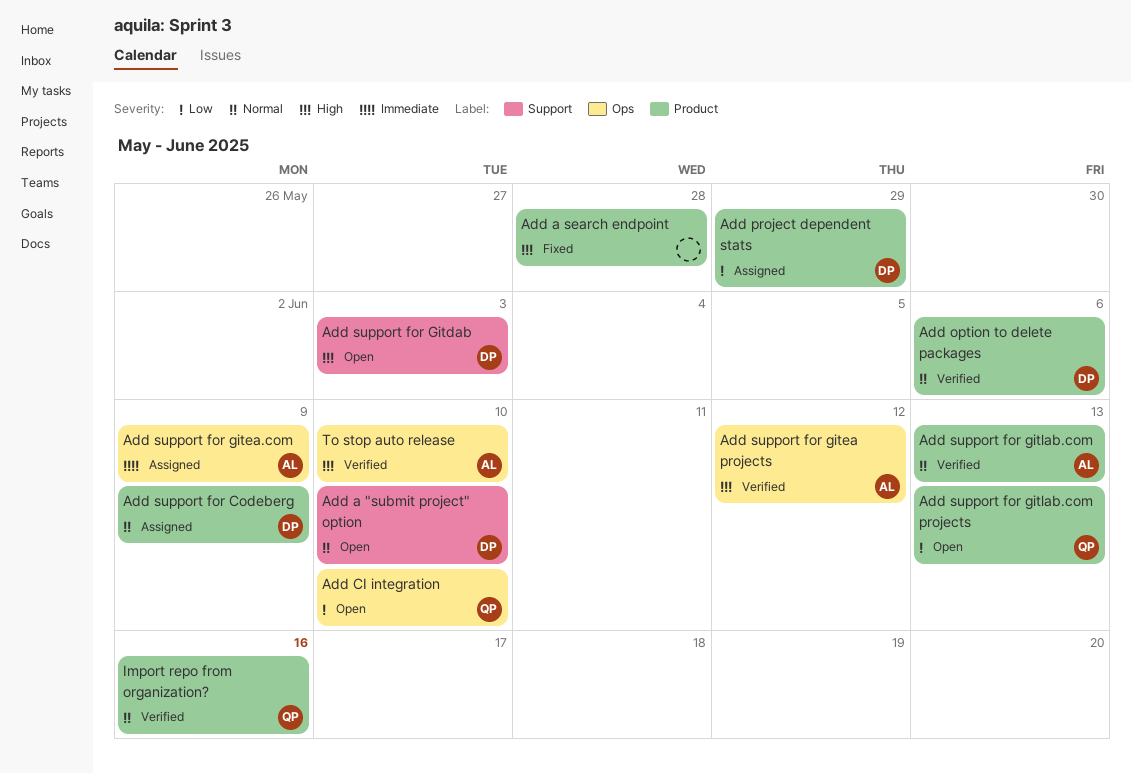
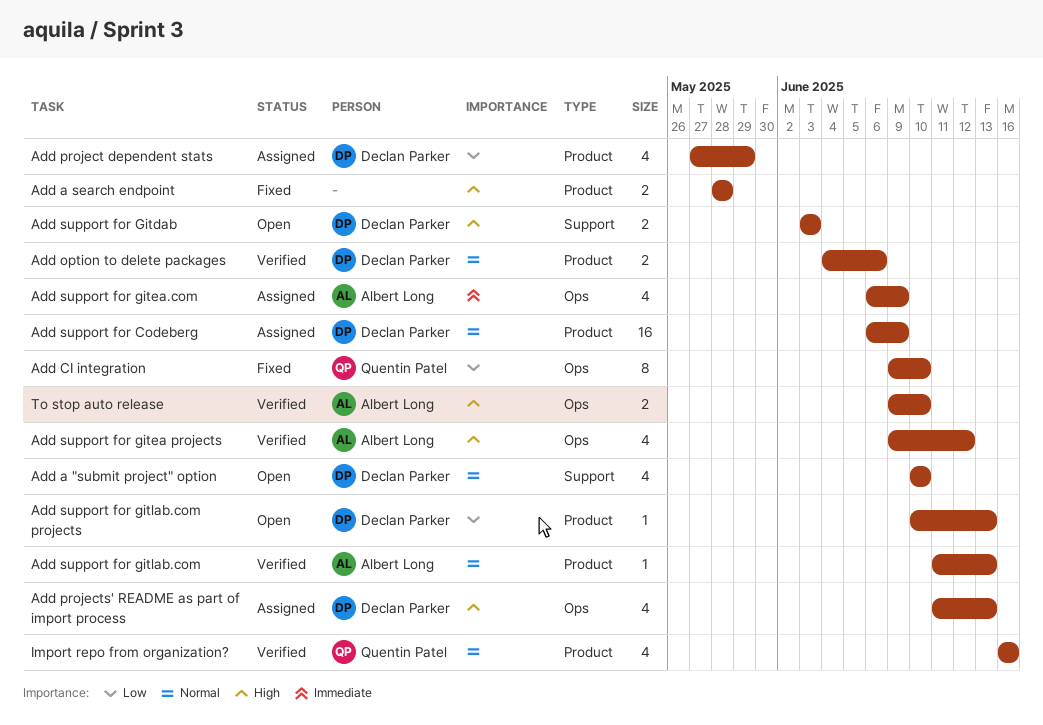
Add CI integration, status: Open -> Fixed
Add projects' README as part of import process: none -> present
Add support for gitlab.com projects, owner: Quentin Patel -> Declan Parker

